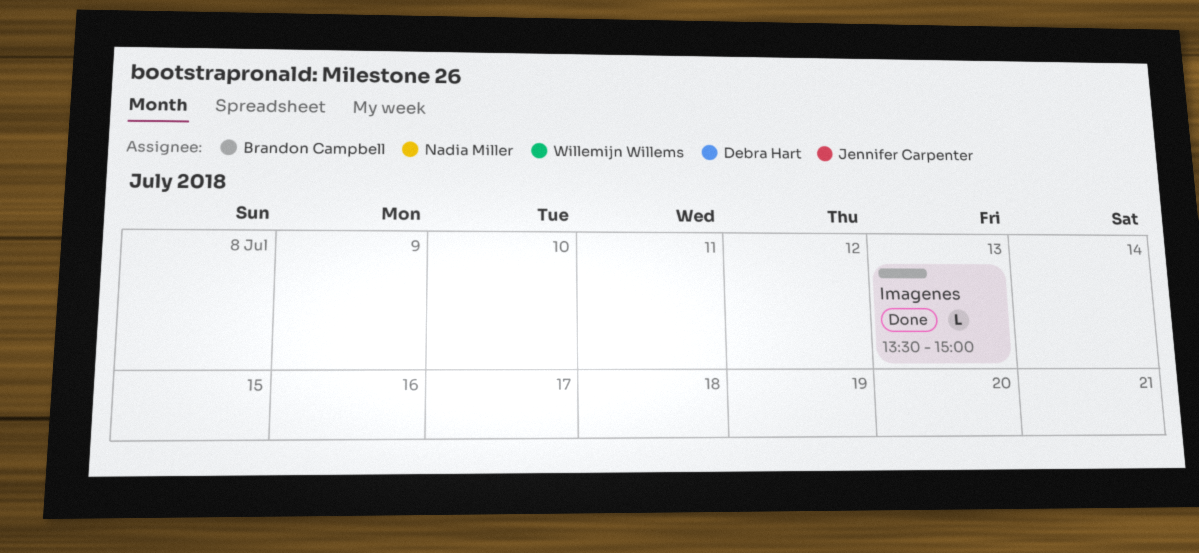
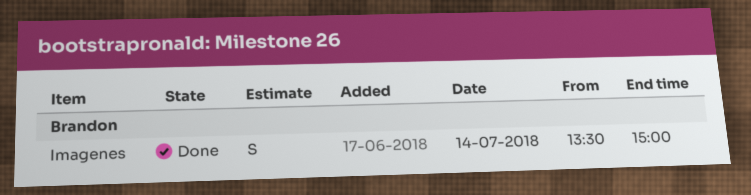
Imagenes, estimate: L -> S
Imagenes, day: Jul 13 -> Jul 14

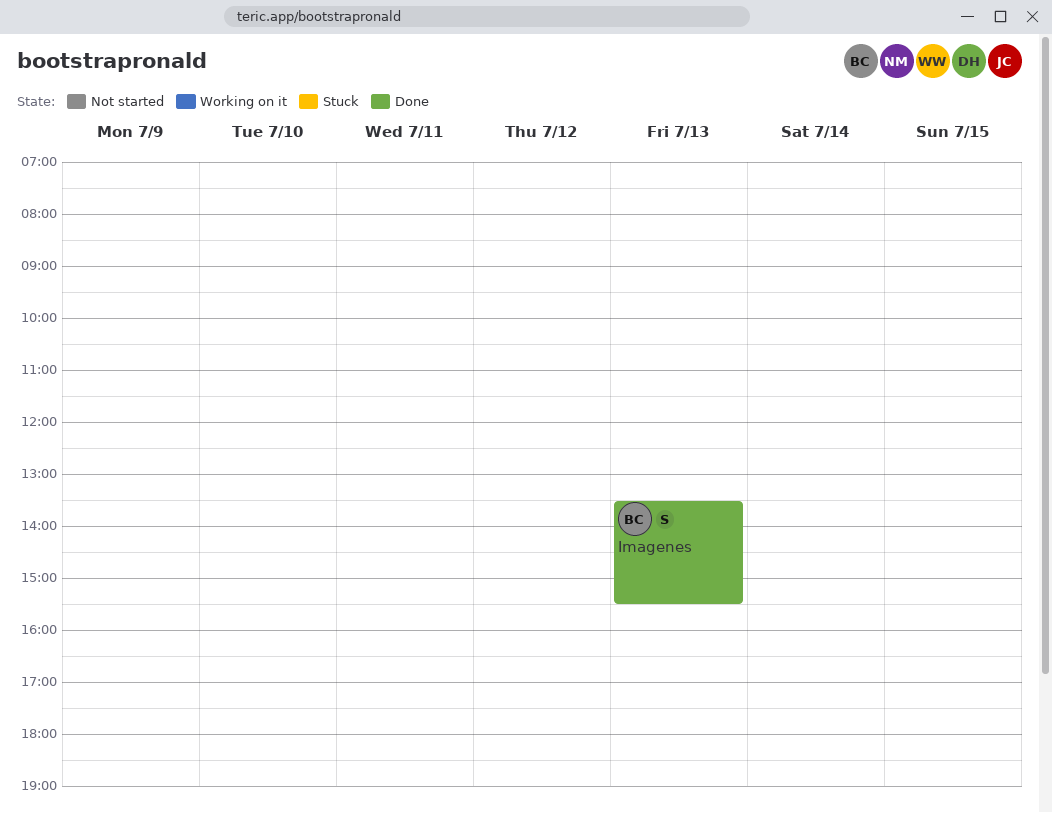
Imagenes, day: Jul 14 -> Jul 13
Imagenes, ends: 15:00 -> 15:30

